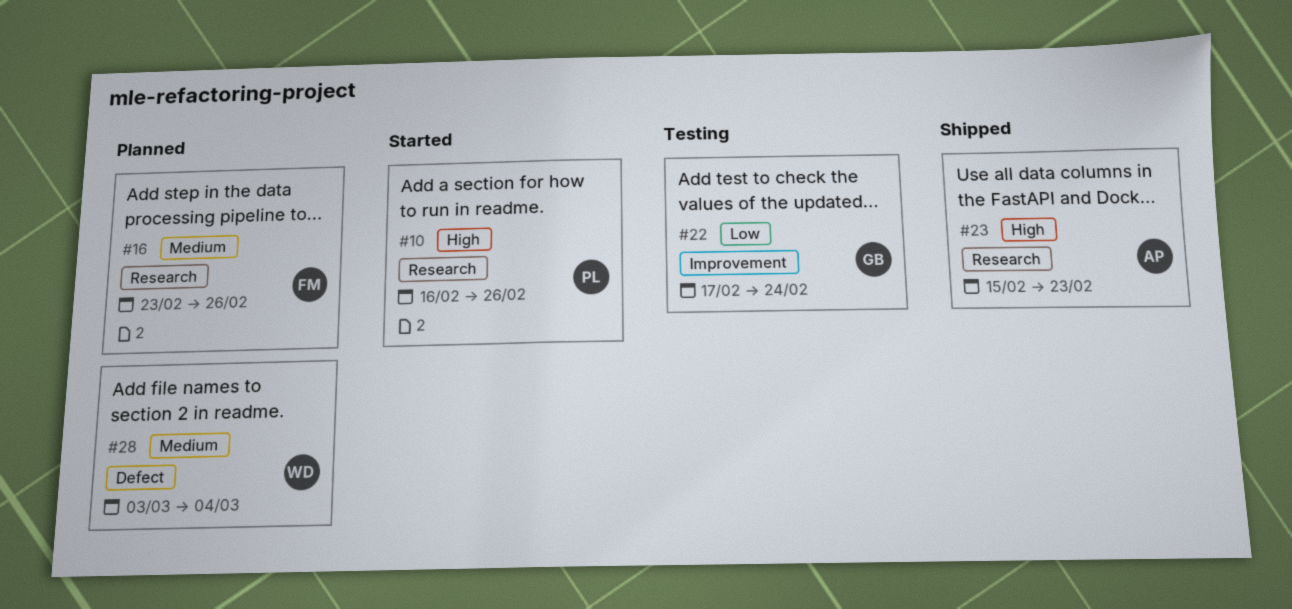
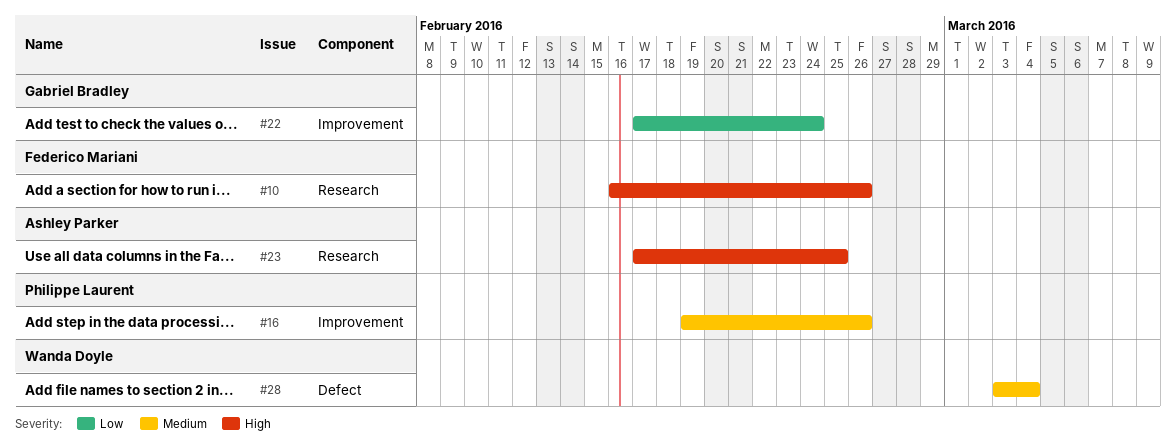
#10, owner: Philippe Laurent -> Federico Mariani
#16, owner: Federico Mariani -> Philippe Laurent
#16, label: Research -> Improvement
#16, start: Feb 23 -> Feb 19
#23, start: Feb 15 -> Feb 17
#23, due: Feb 23 -> Feb 25

